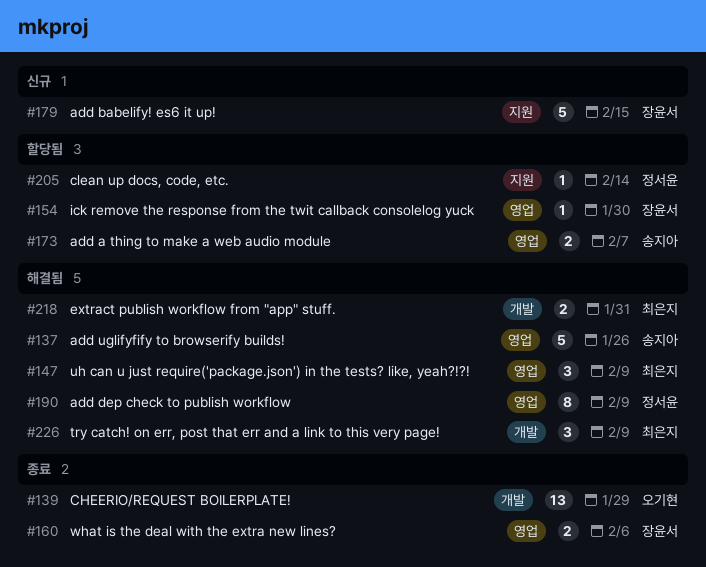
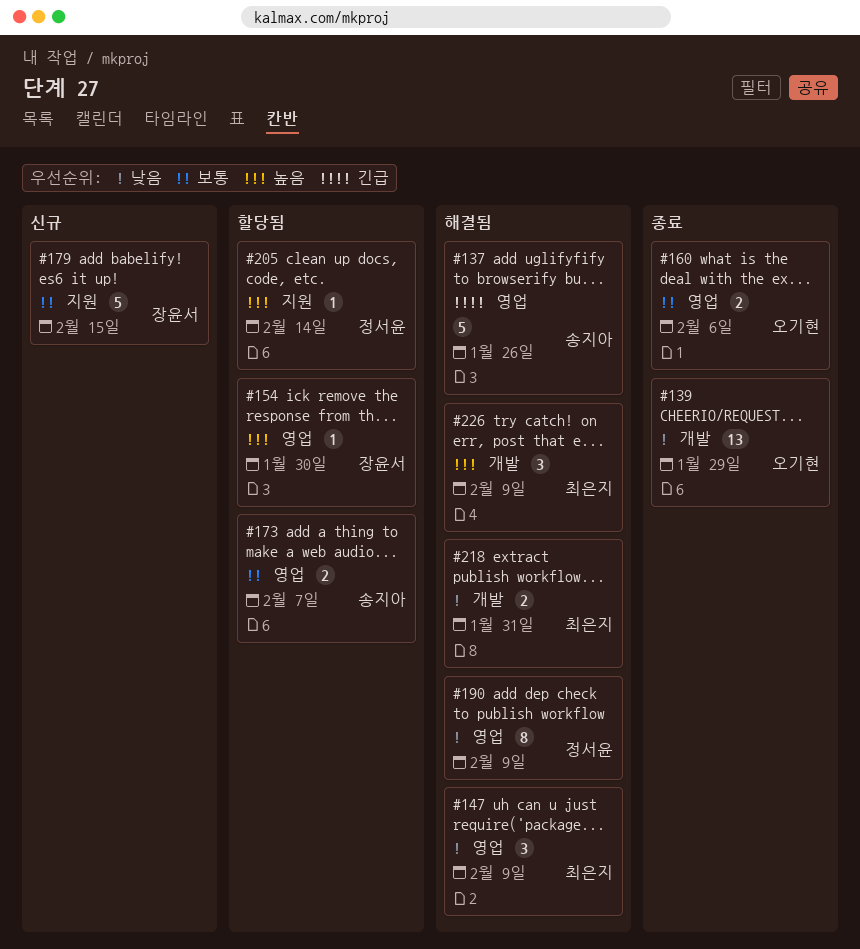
#160, owner: 장윤서 -> 오기현

